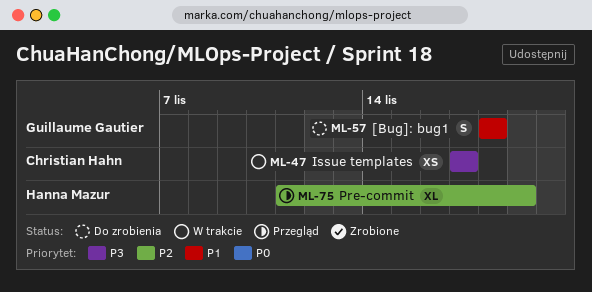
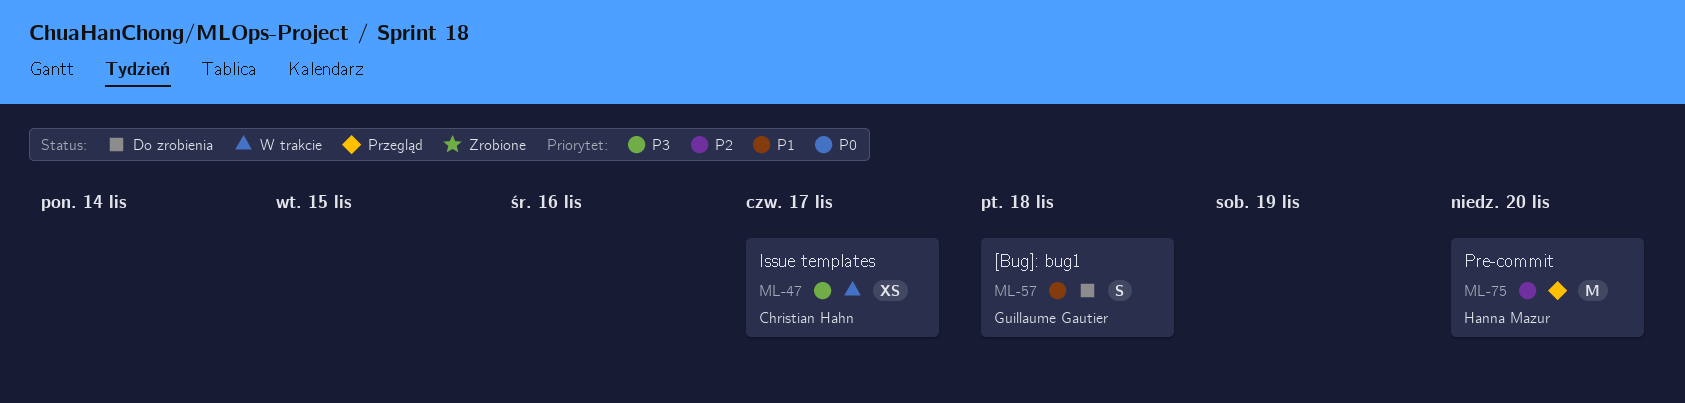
ML-75, estimate: XL -> M
ML-75, due: Nov 19 -> Nov 20

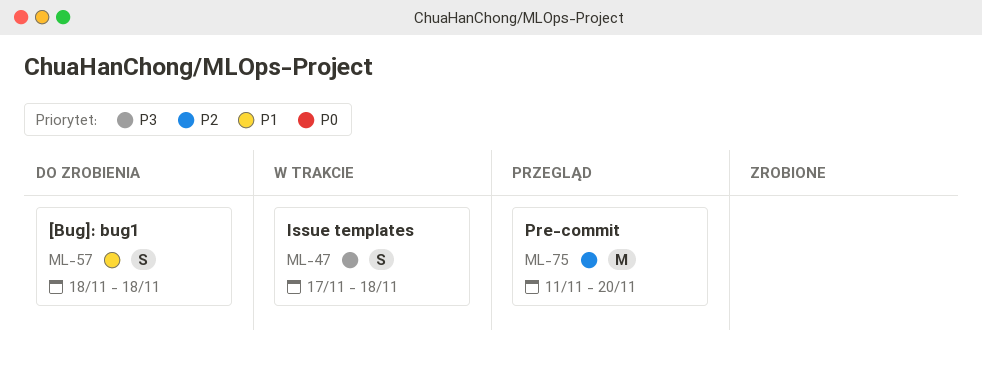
ML-47, estimate: XS -> S
ML-47, due: Nov 17 -> Nov 18

